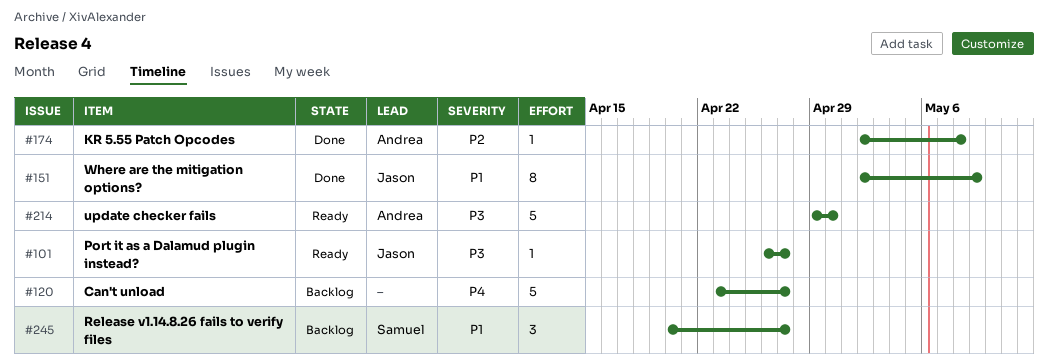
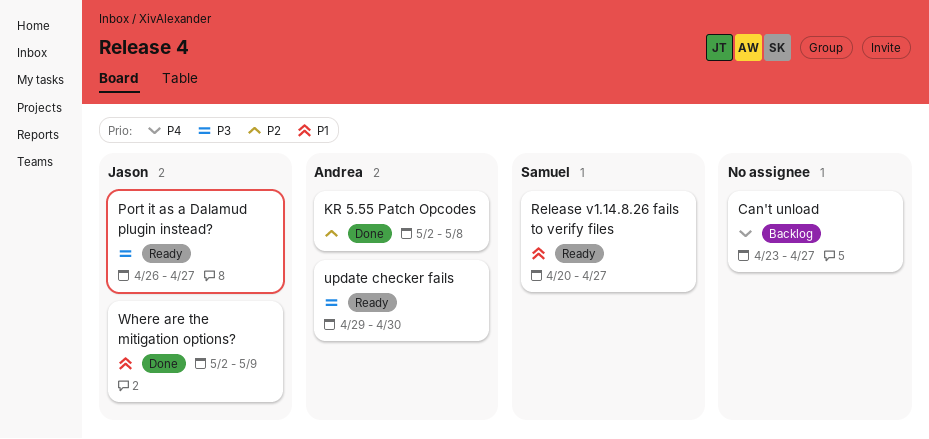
Release v1.14.8.26 fails to verify files, status: Backlog -> Ready

